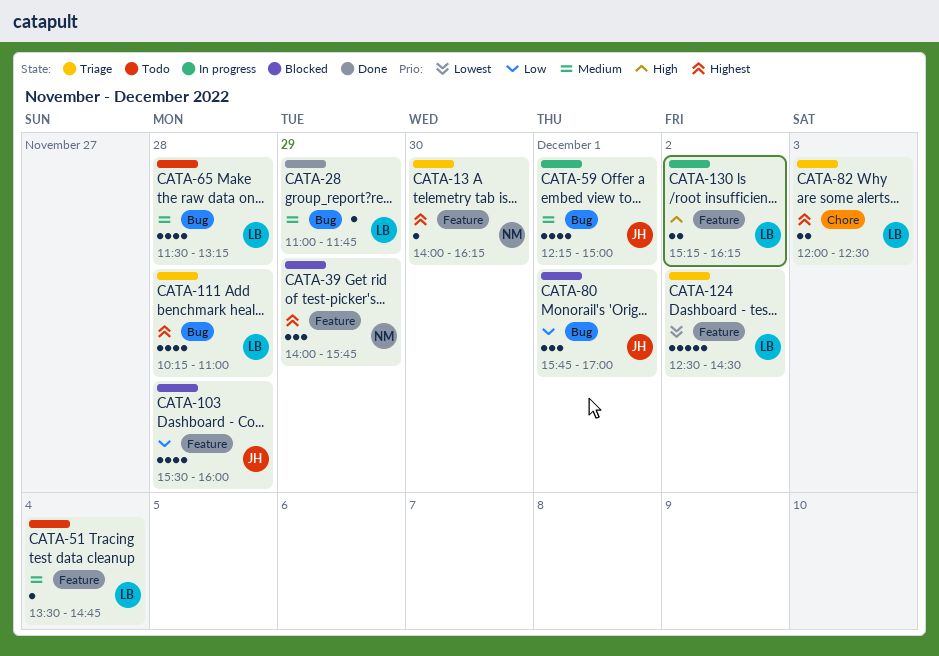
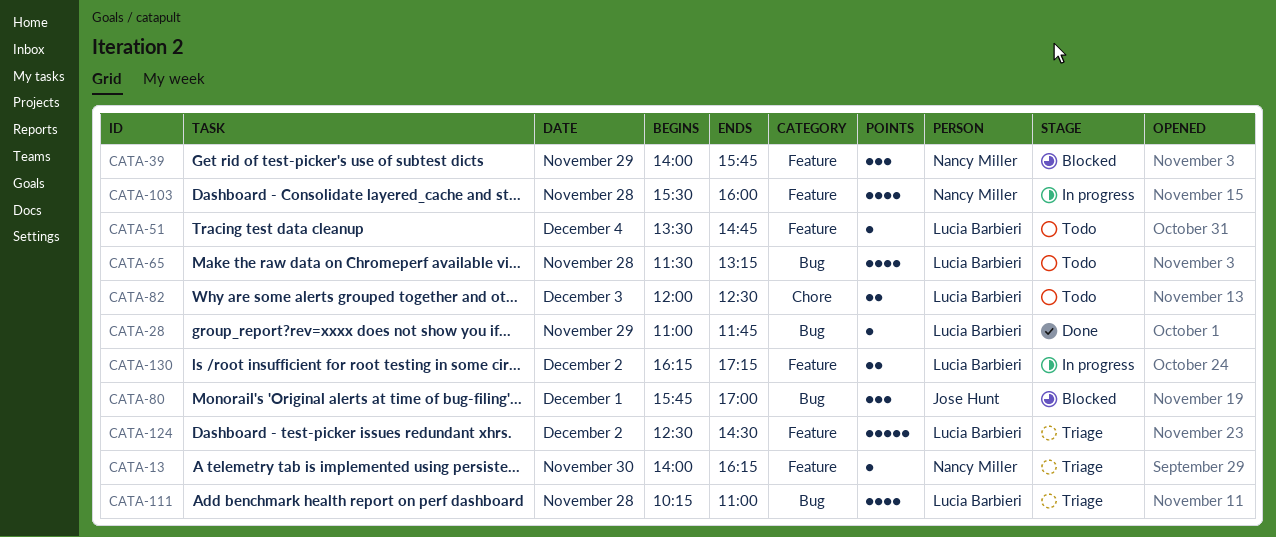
CATA-59: present -> none
CATA-82, status: Triage -> Todo
CATA-103, status: Blocked -> In progress
CATA-103, owner: Jose Hunt -> Nancy Miller
CATA-130, begins: 15:15 -> 16:15
CATA-130, ends: 16:15 -> 17:15

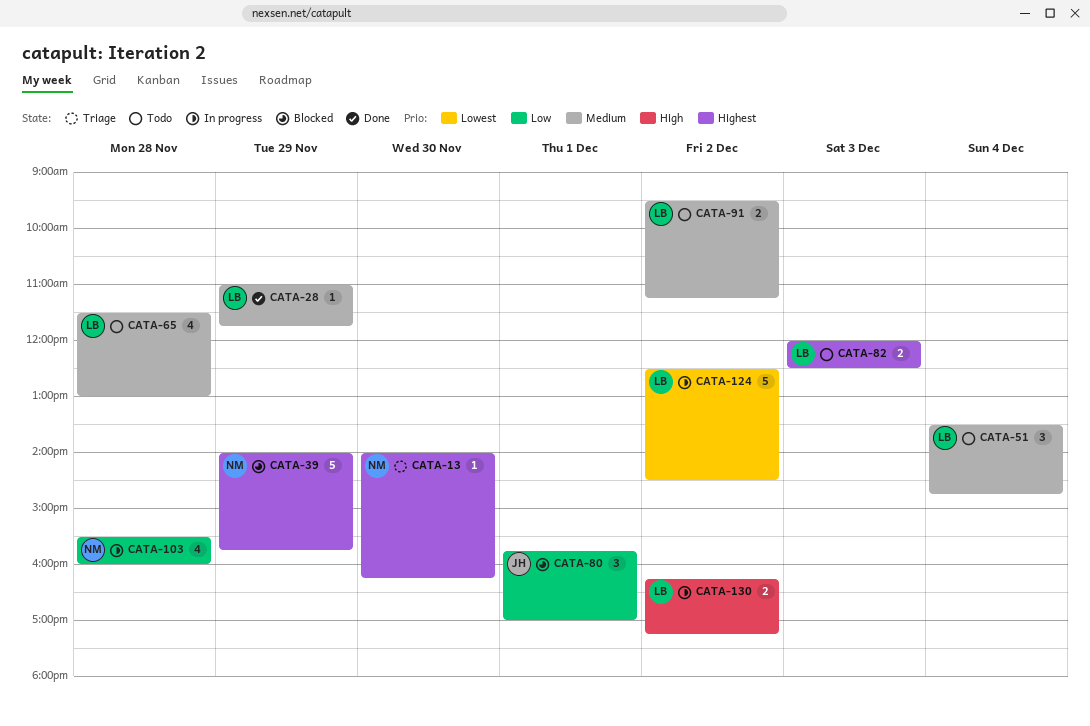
CATA-39, estimate: 3 -> 5
CATA-51, estimate: 1 -> 3
CATA-65, ends: 13:15 -> 13:00
CATA-91: none -> present
CATA-111: present -> none
CATA-124, status: Triage -> In progress

